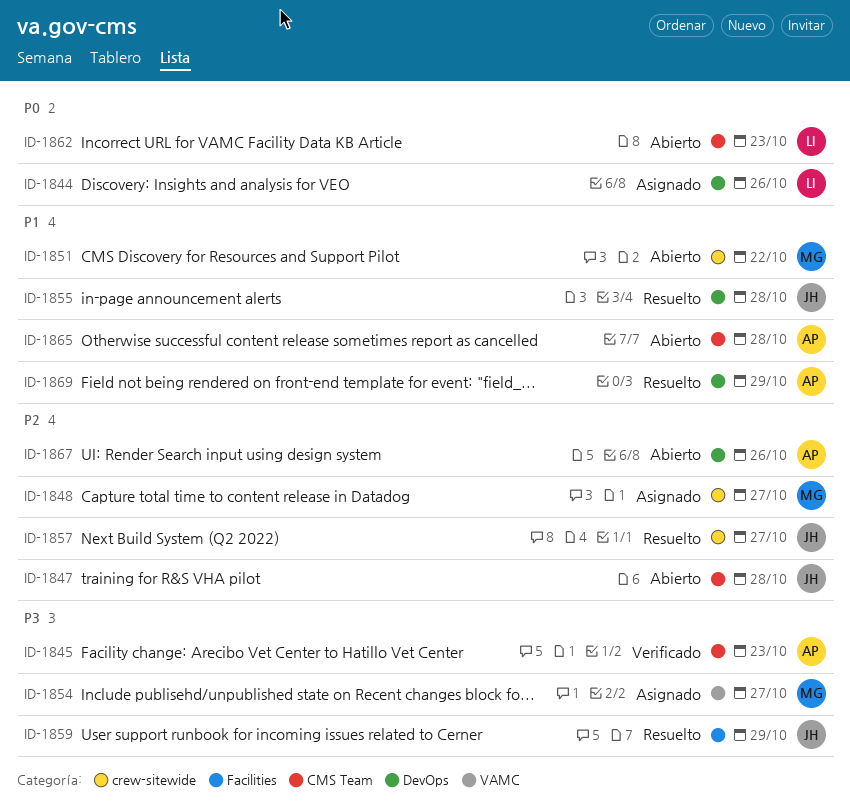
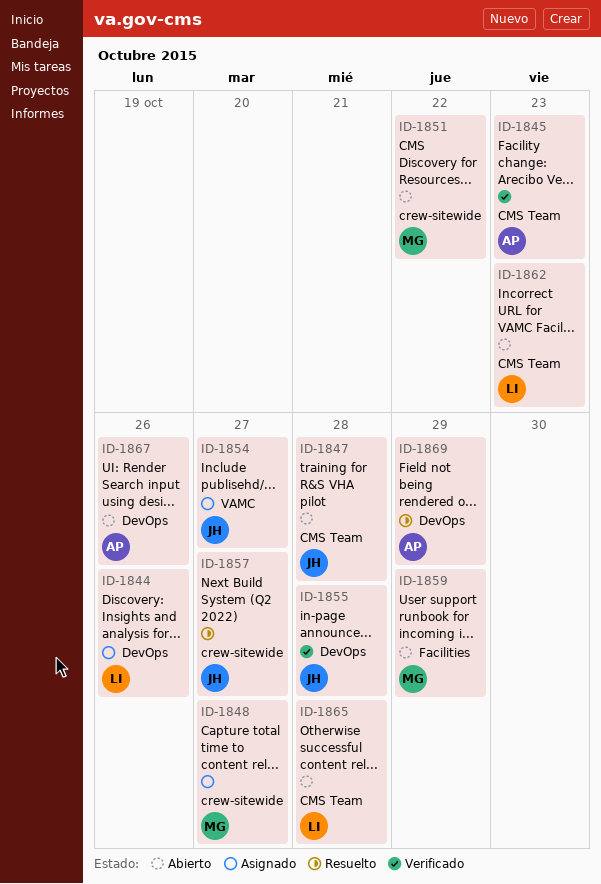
ID-1854, owner: MG -> JH
ID-1855, status: Resuelto -> Verificado
ID-1859, status: Resuelto -> Abierto
ID-1859, owner: JH -> MG
ID-1865, owner: AP -> LI

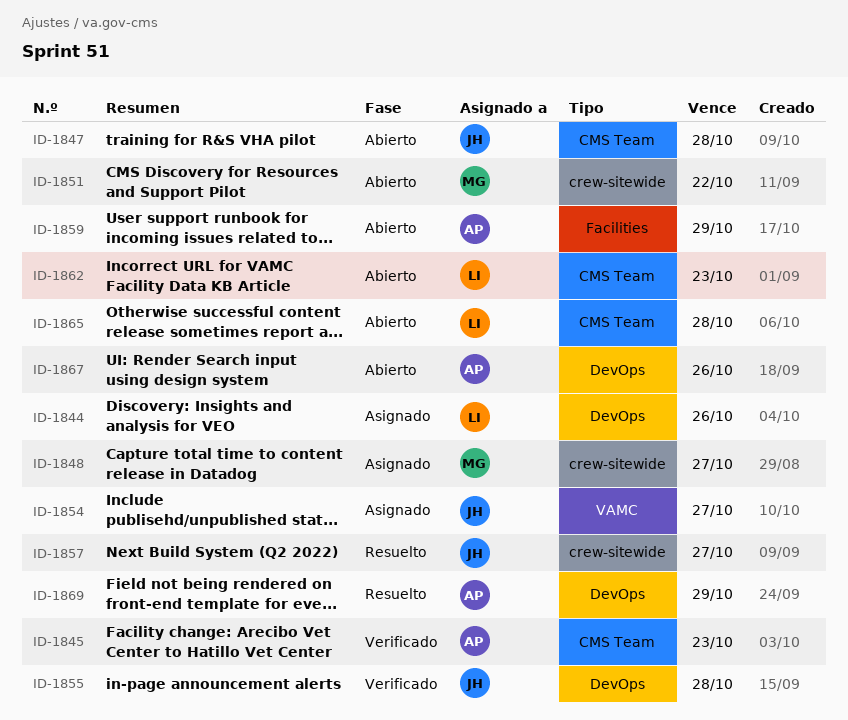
ID-1859, owner: MG -> AP

